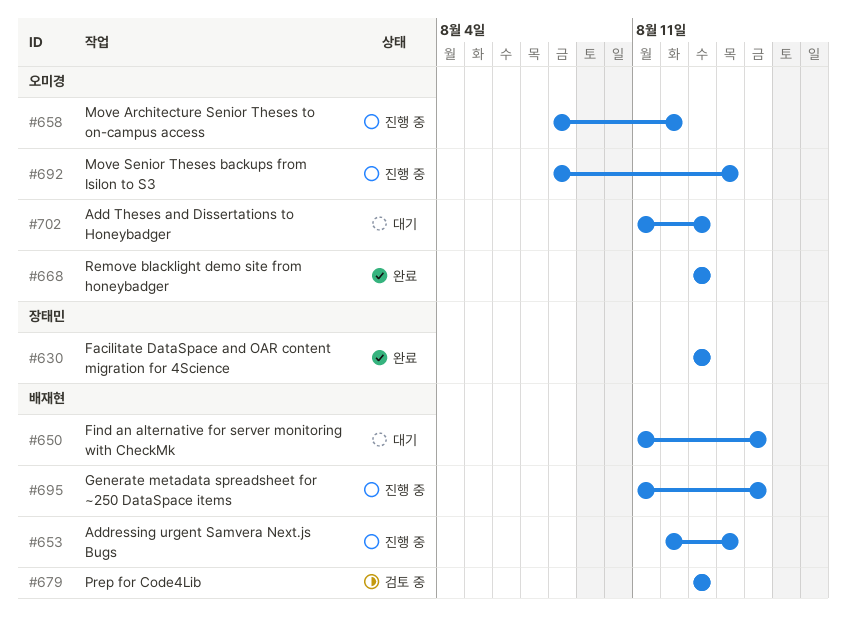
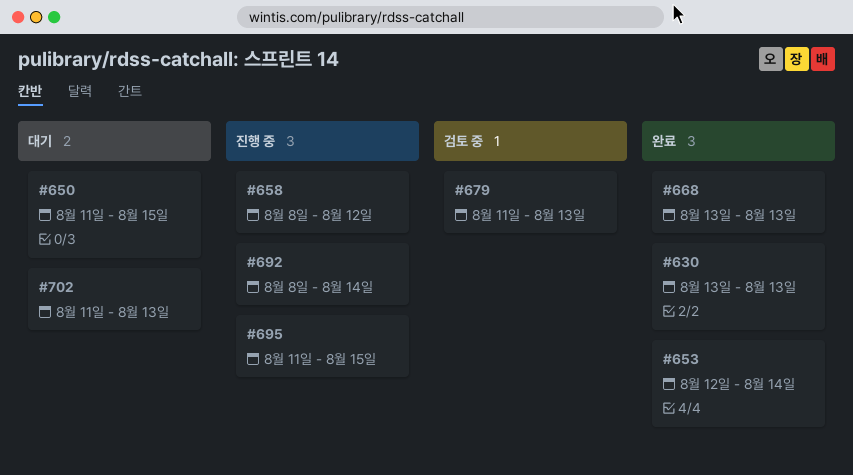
#653, status: 진행 중 -> 완료
#679, start: Aug 13 -> Aug 11

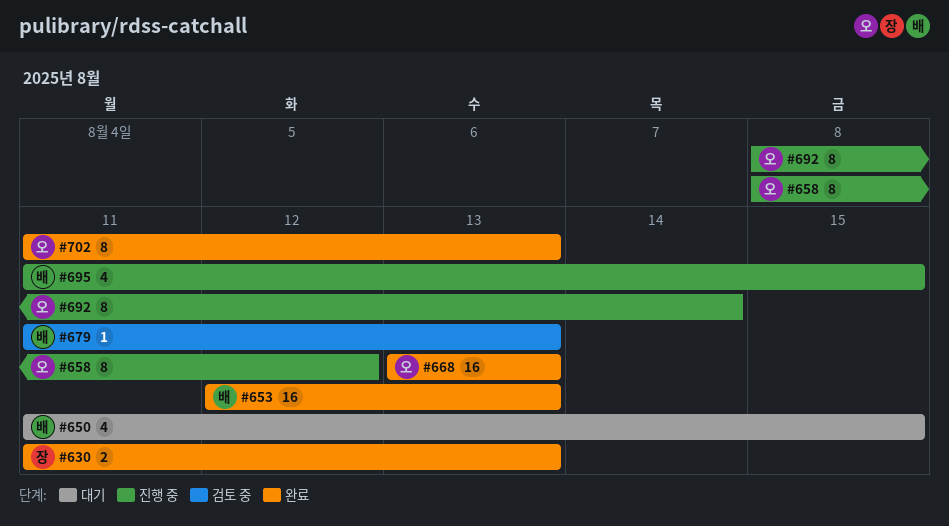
#630, start: Aug 13 -> Aug 11
#653, due: Aug 14 -> Aug 13
#702, status: 대기 -> 완료

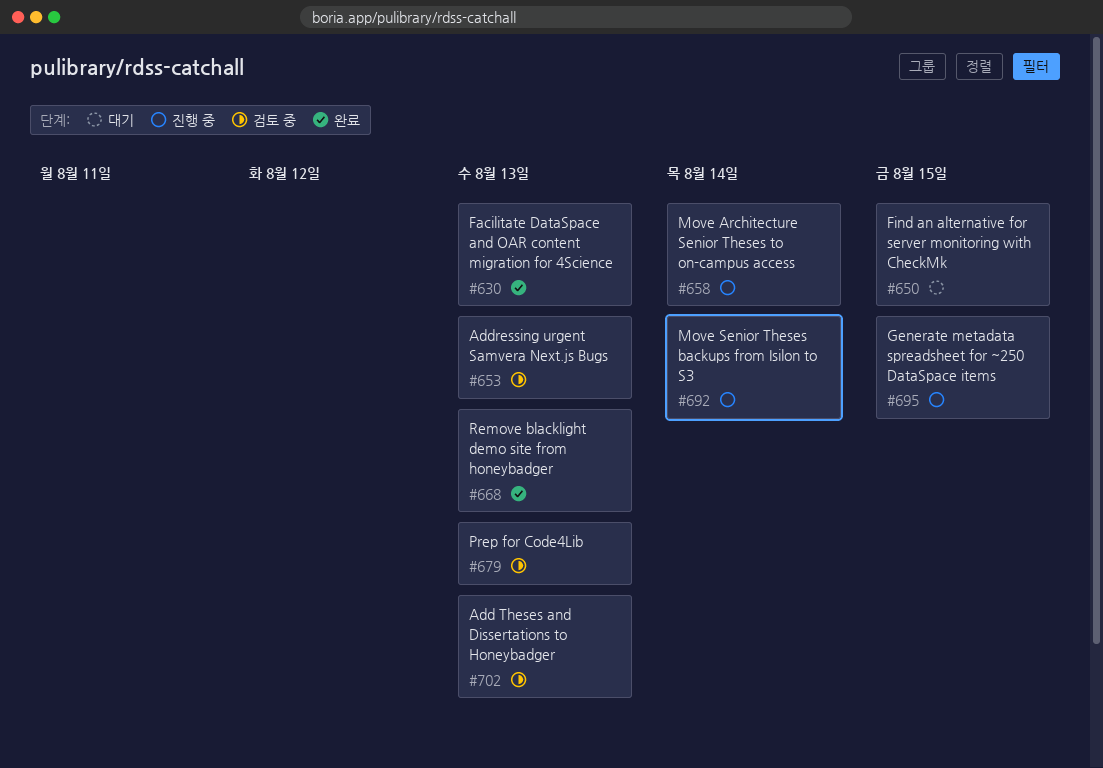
#653, status: 완료 -> 검토 중
#658, due: Aug 12 -> Aug 14
#702, status: 완료 -> 검토 중

